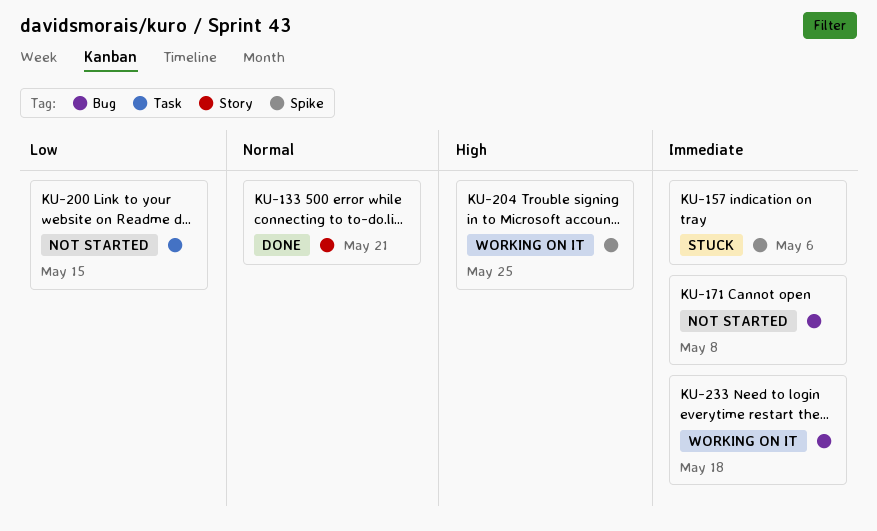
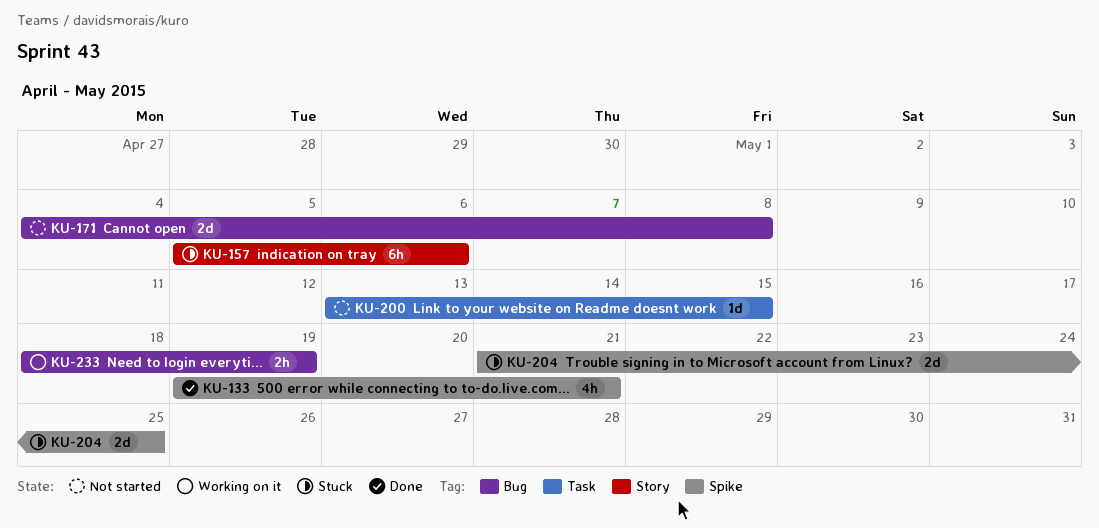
KU-133, label: Story -> Spike
KU-157, label: Spike -> Story
KU-204, status: Working on it -> Stuck
KU-233, due: May 18 -> May 19

